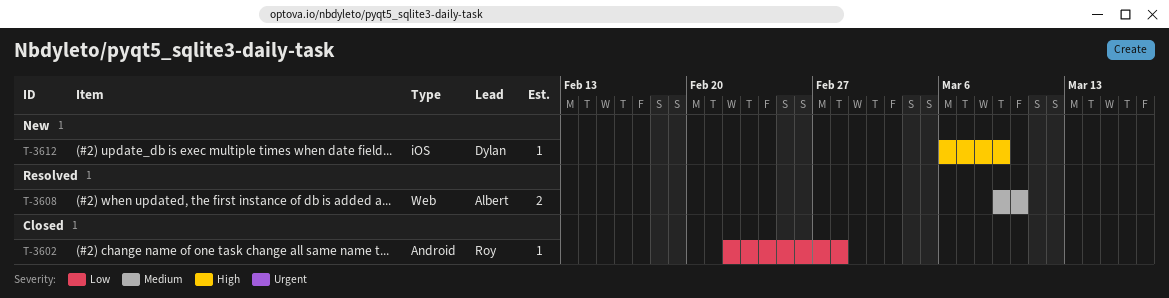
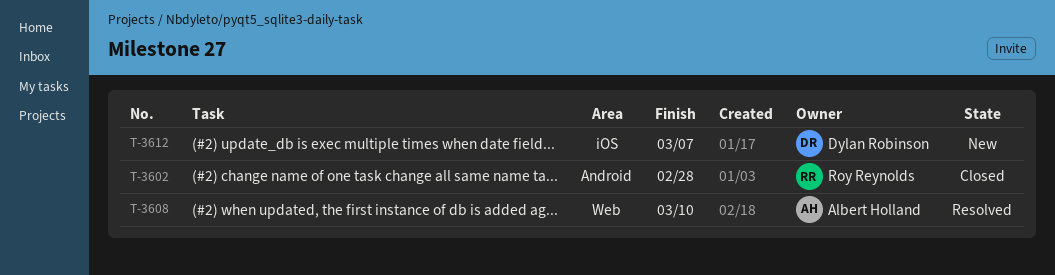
T-3612, due: Mar 9 -> Mar 7

